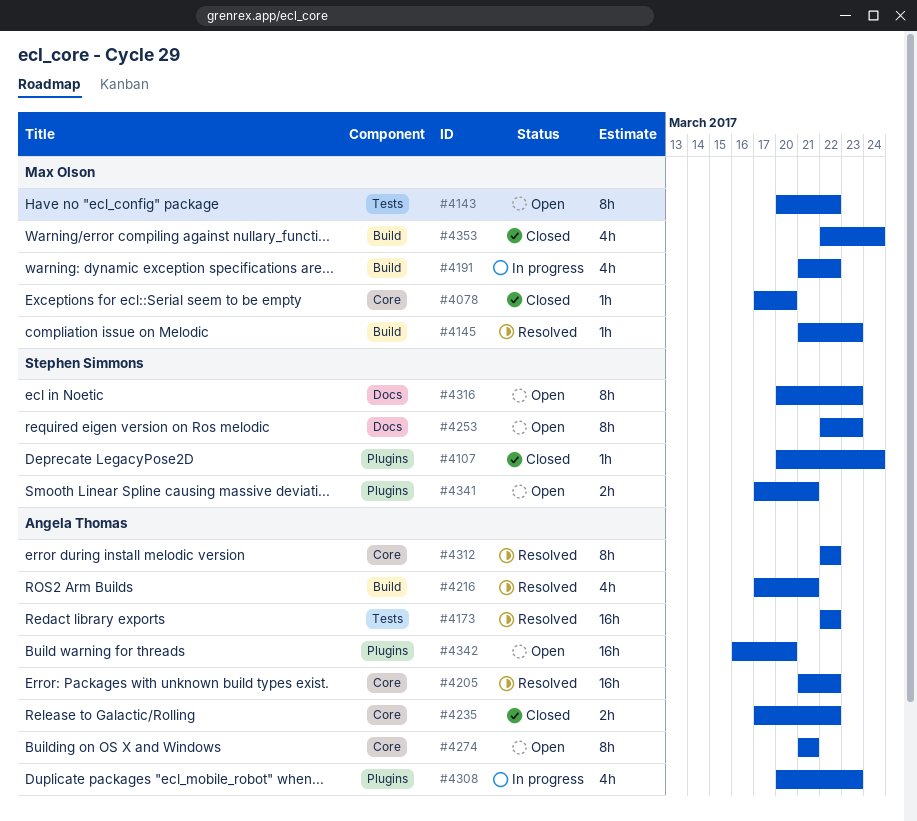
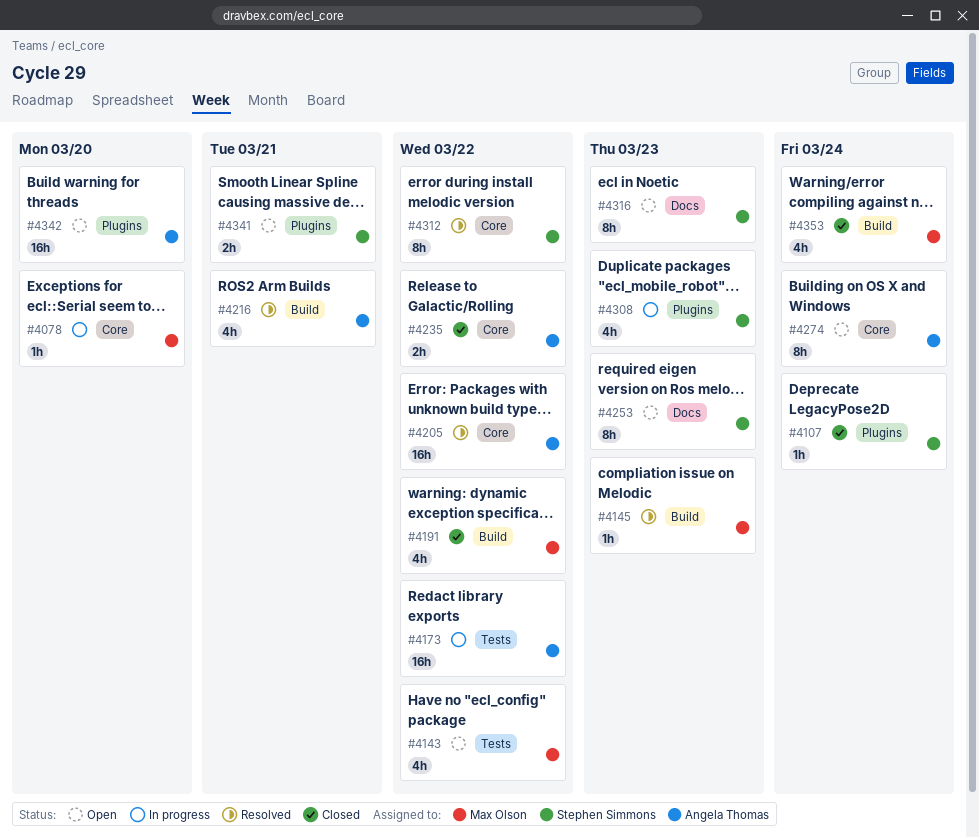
#4078, status: Closed -> In progress
#4143, estimate: 8h -> 4h
#4173, status: Resolved -> In progress
#4191, status: In progress -> Closed
#4274, due: Mar 21 -> Mar 24
#4308, owner: Angela Thomas -> Stephen Simmons
#4312, owner: Angela Thomas -> Stephen Simmons

